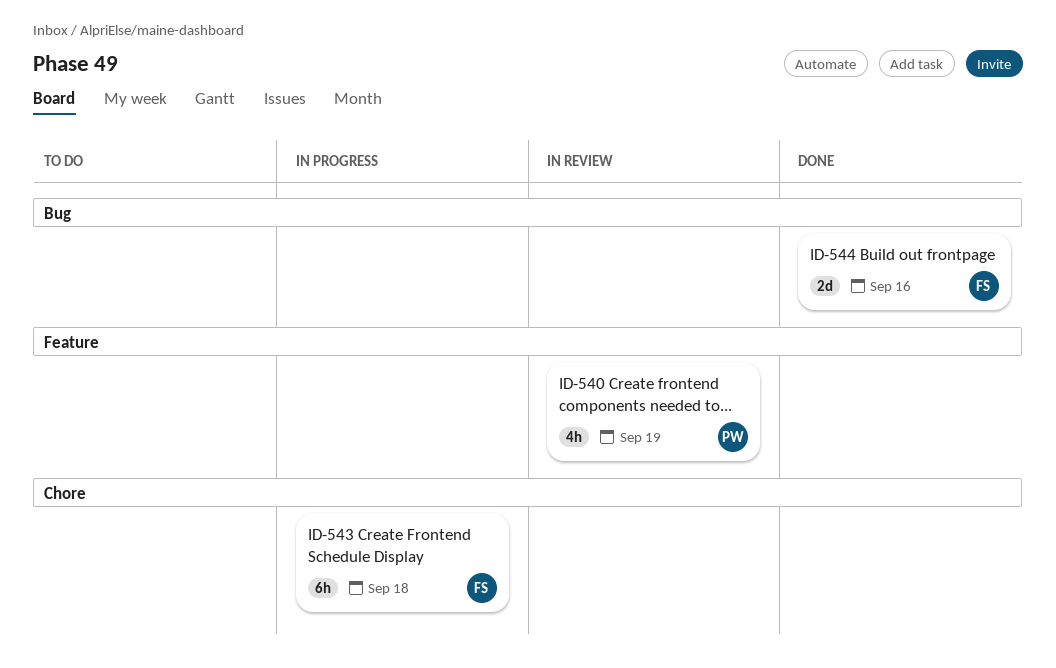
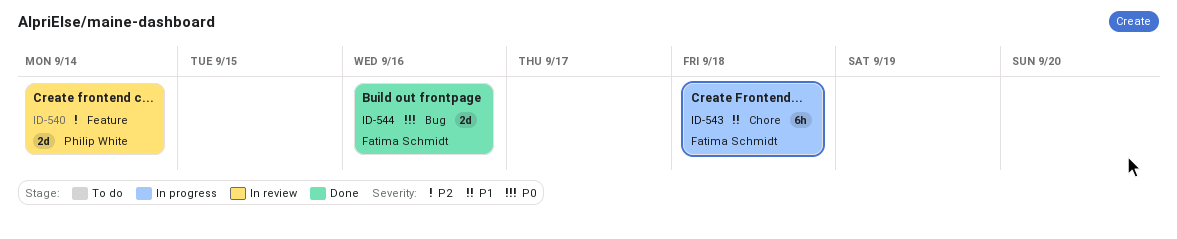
ID-540, estimate: 4h -> 2d
ID-540, due: Sep 19 -> Sep 14

